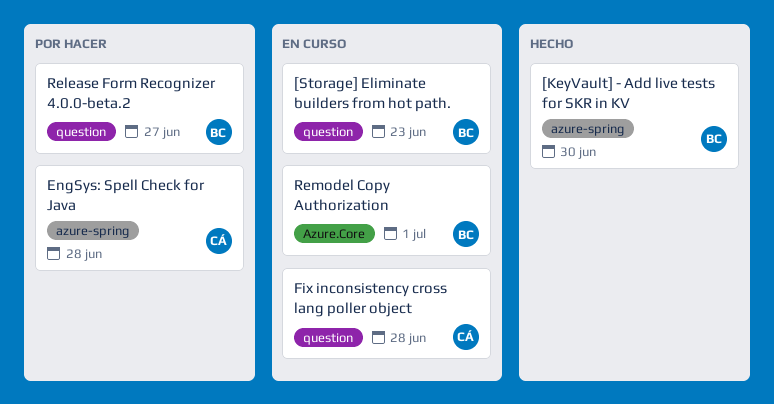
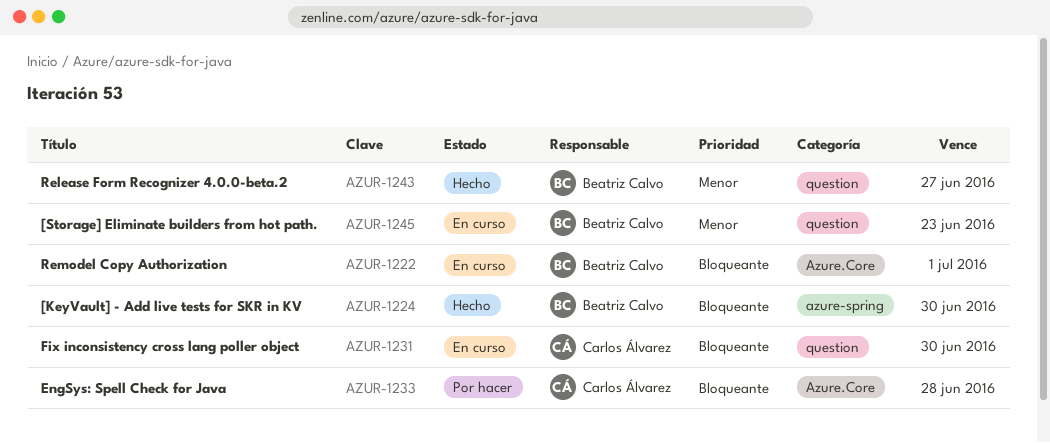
EngSys: Spell Check for Java, label: azure-spring -> Azure.Core
Fix inconsistency cross lang poller object, due: Jun 28 -> Jun 30
Release Form Recognizer 4.0.0-beta.2, status: Por hacer -> Hecho

